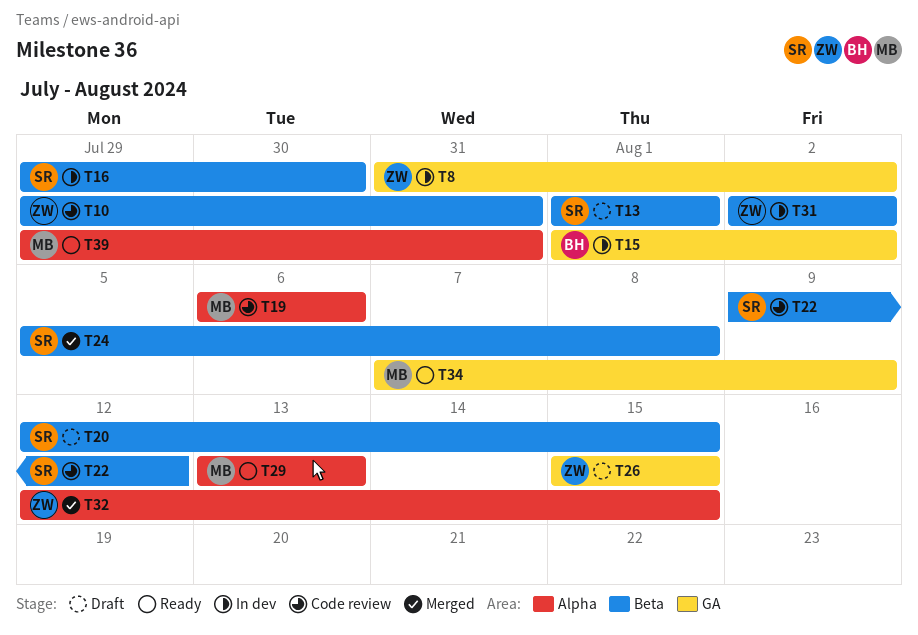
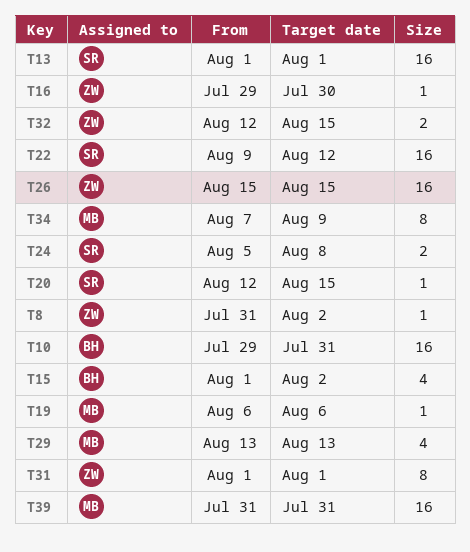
T10, owner: ZW -> BH
T16, owner: SR -> ZW
T31, start: Aug 2 -> Aug 1
T31, due: Aug 2 -> Aug 1
T39, start: Jul 29 -> Jul 31

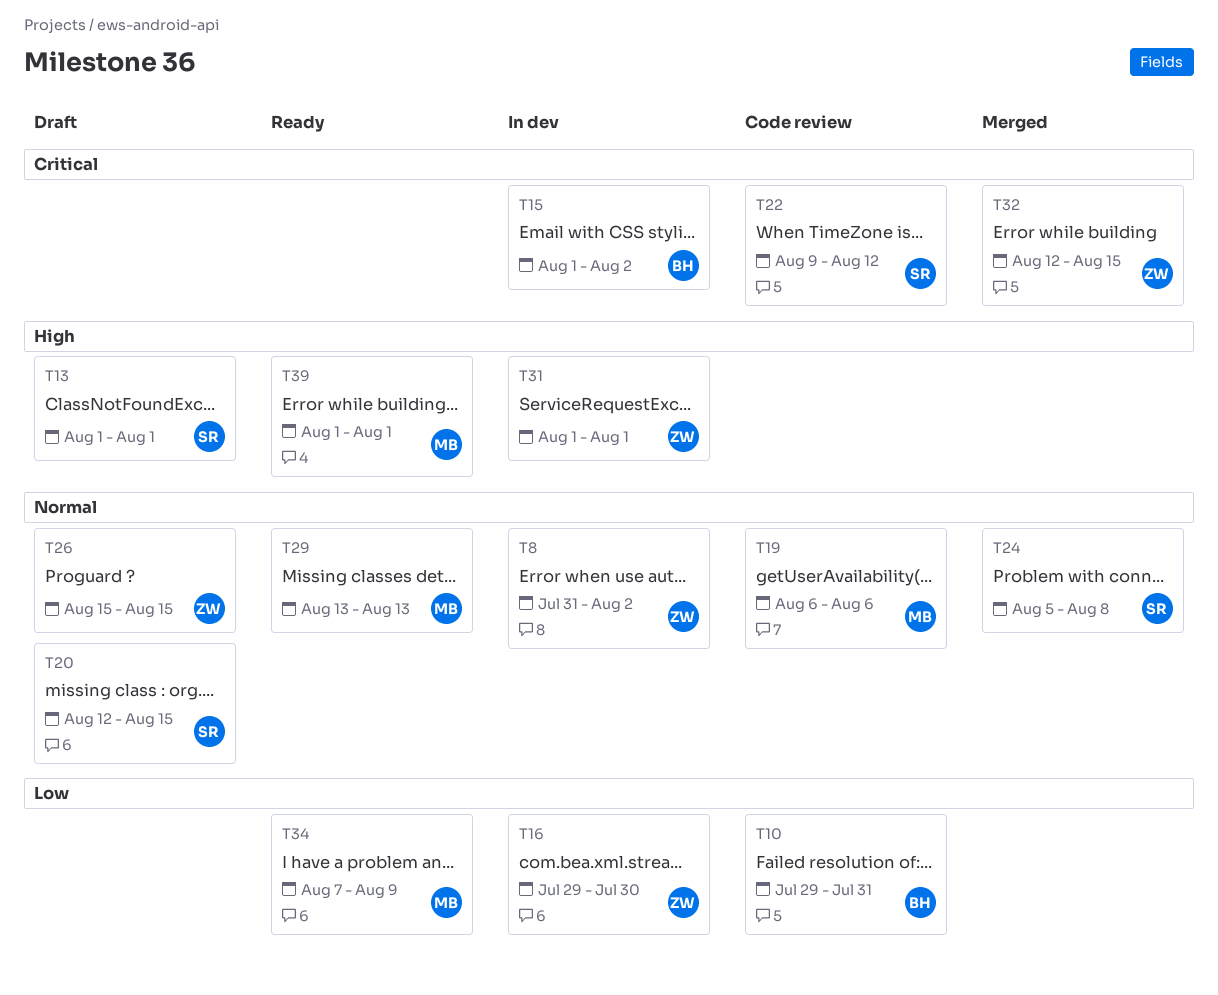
T39, start: Jul 31 -> Aug 1
T39, due: Jul 31 -> Aug 1

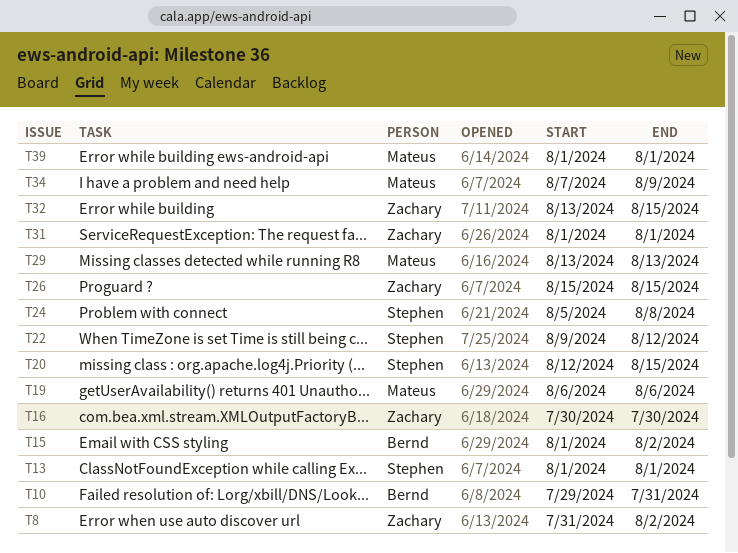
T16, start: Jul 29 -> Jul 30
T32, start: Aug 12 -> Aug 13

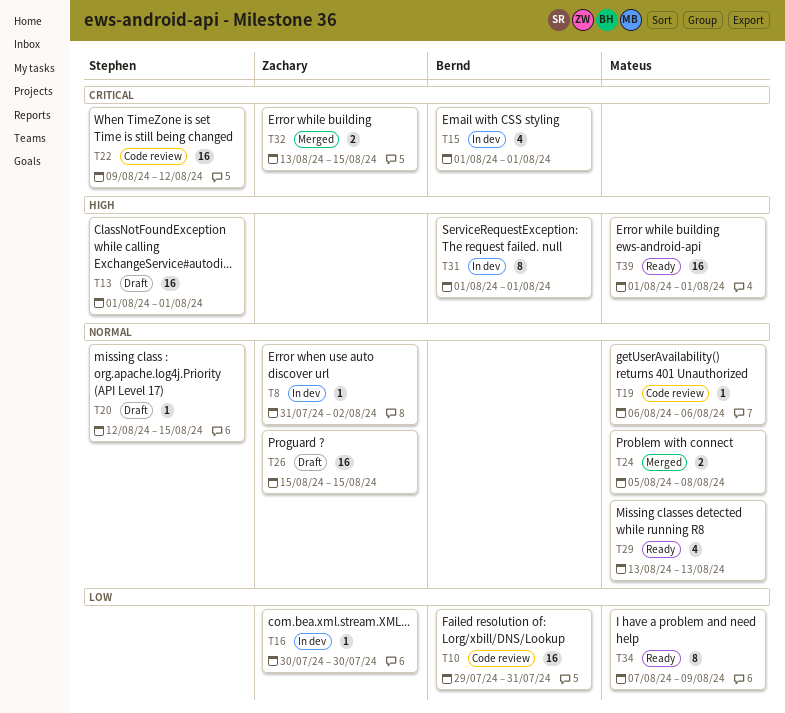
T15, due: Aug 2 -> Aug 1
T24, owner: Stephen -> Mateus
T31, owner: Zachary -> Bernd

